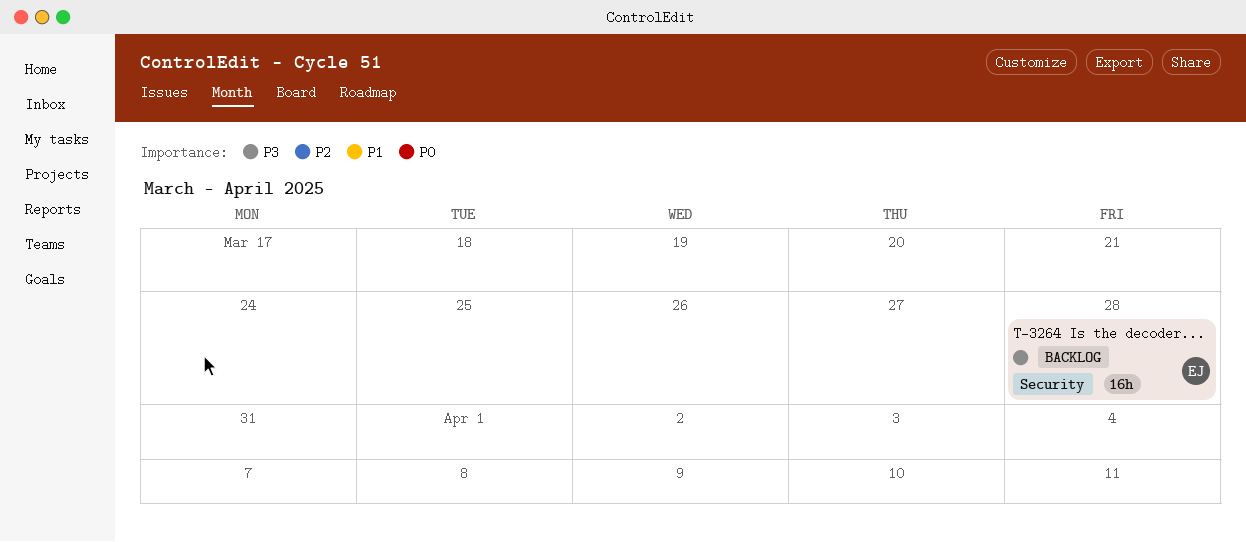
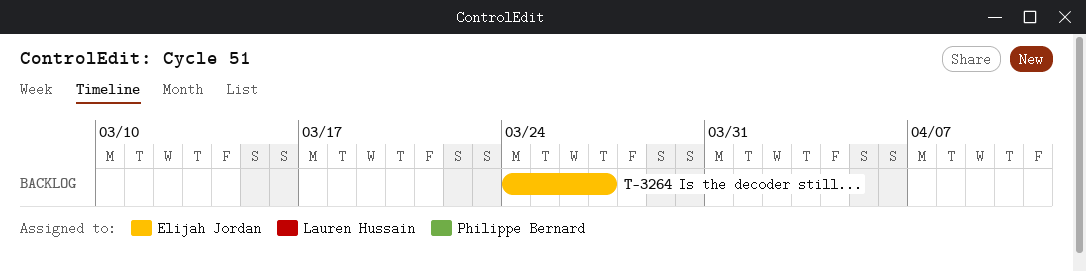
T-3264, due: Mar 28 -> Mar 27

